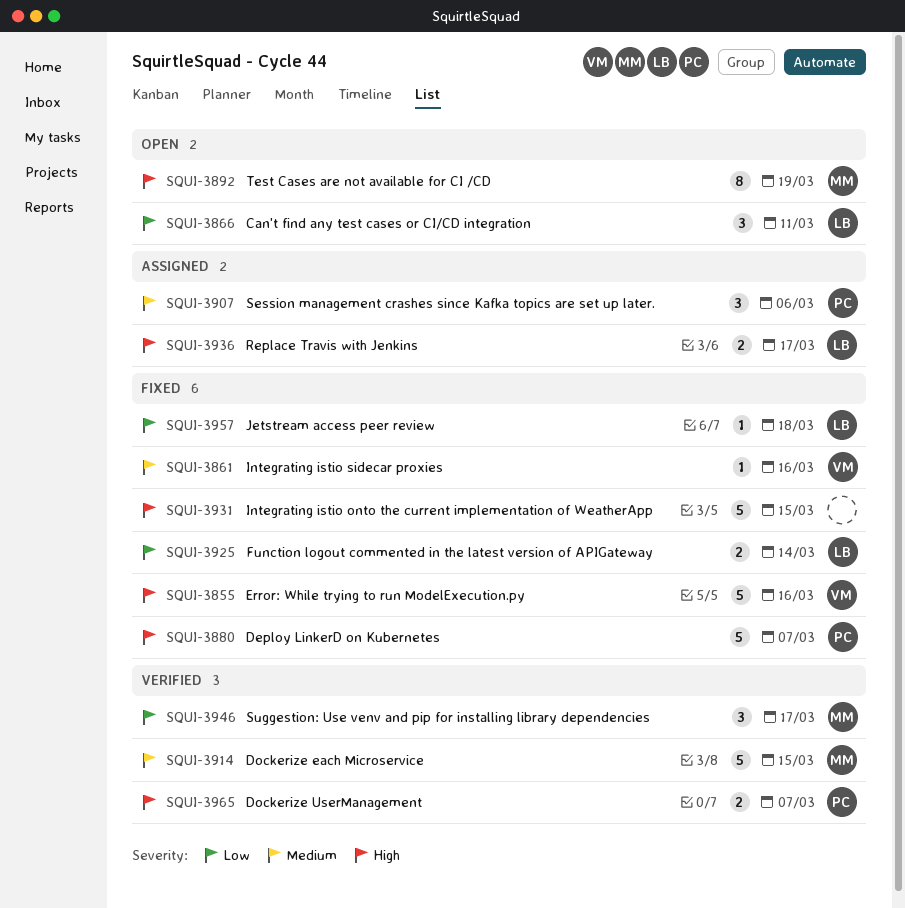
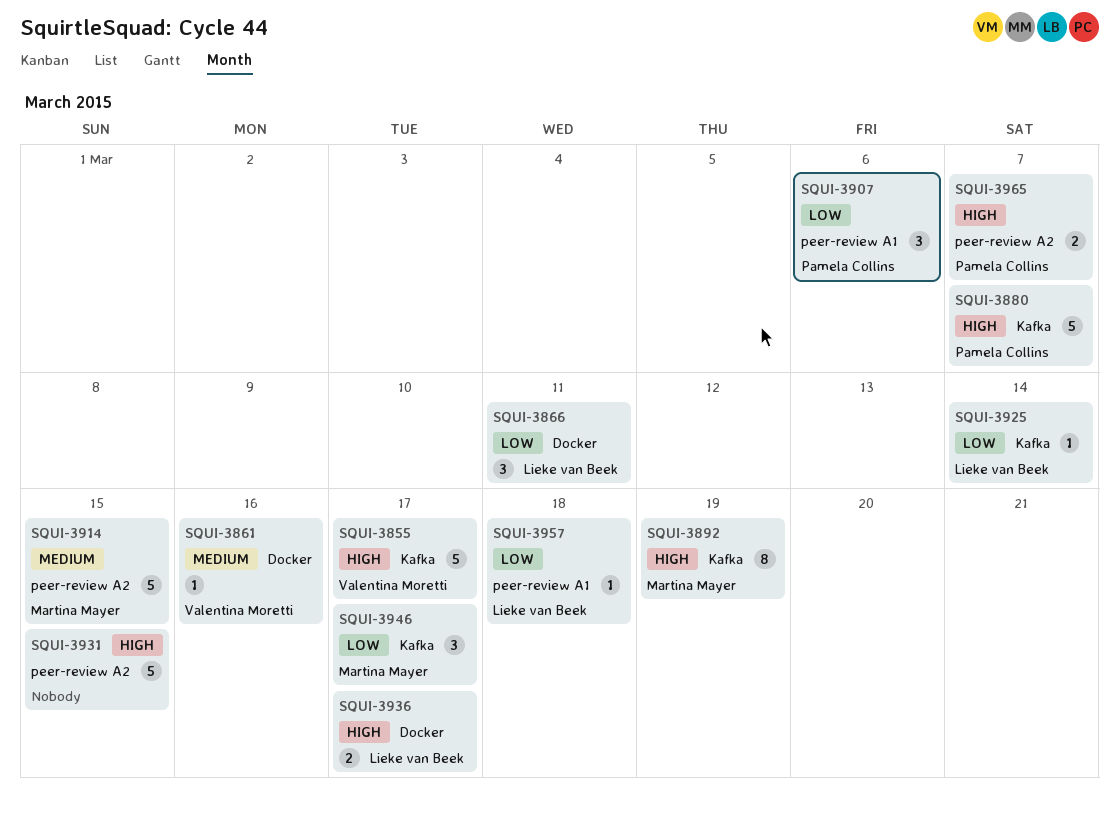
SQUI-3855, due: Mar 16 -> Mar 17
SQUI-3907, priority: Medium -> Low
SQUI-3925, estimate: 2 -> 1

